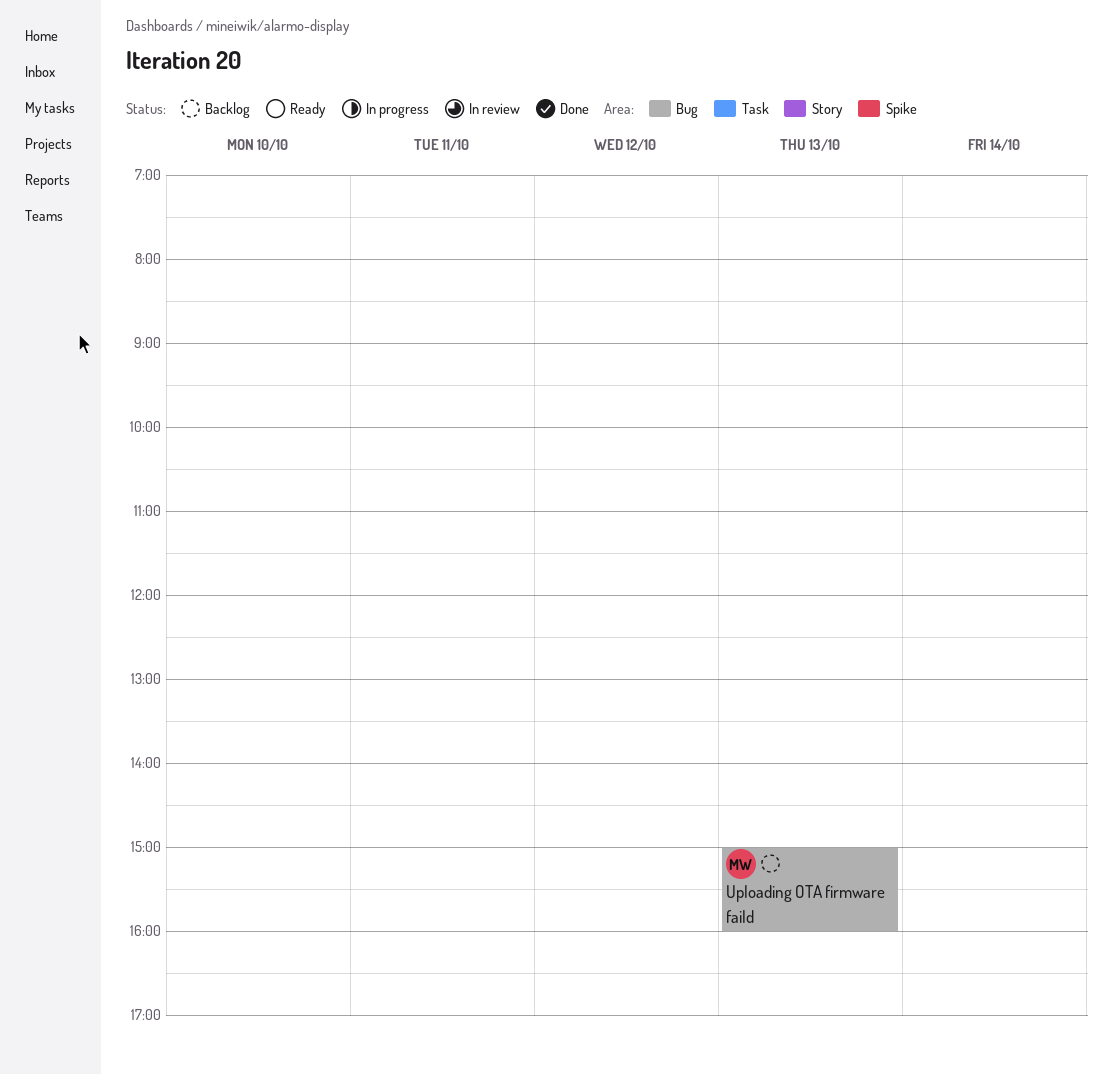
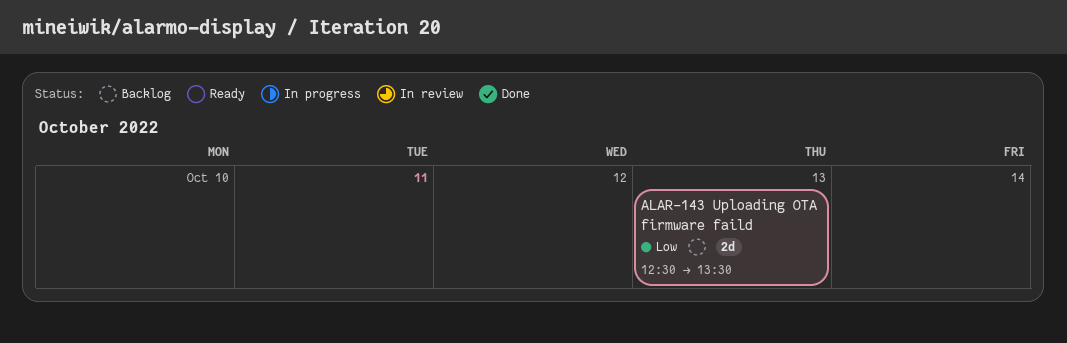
Uploading OTA firmware faild, begins: 15:00 -> 12:30
Uploading OTA firmware faild, ends: 16:00 -> 13:30

